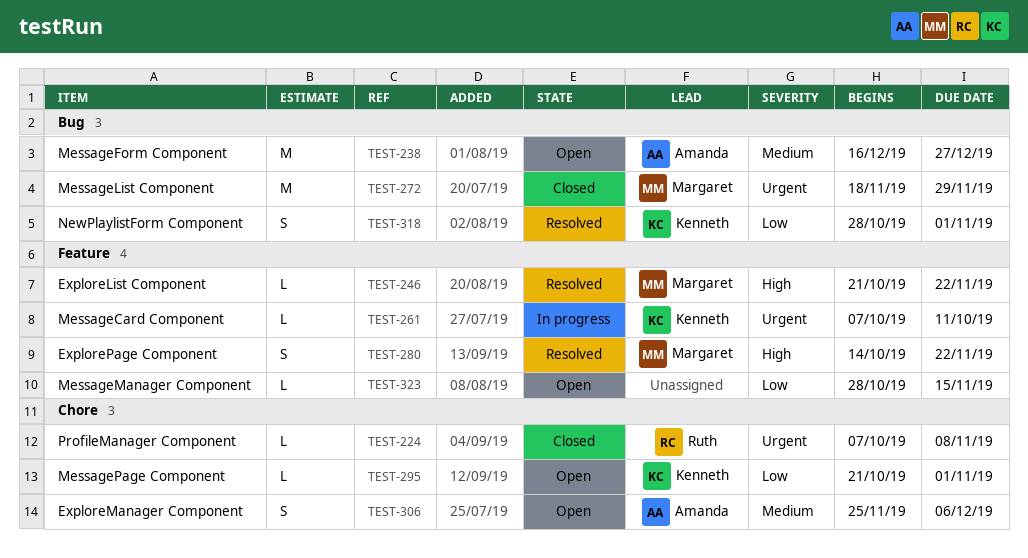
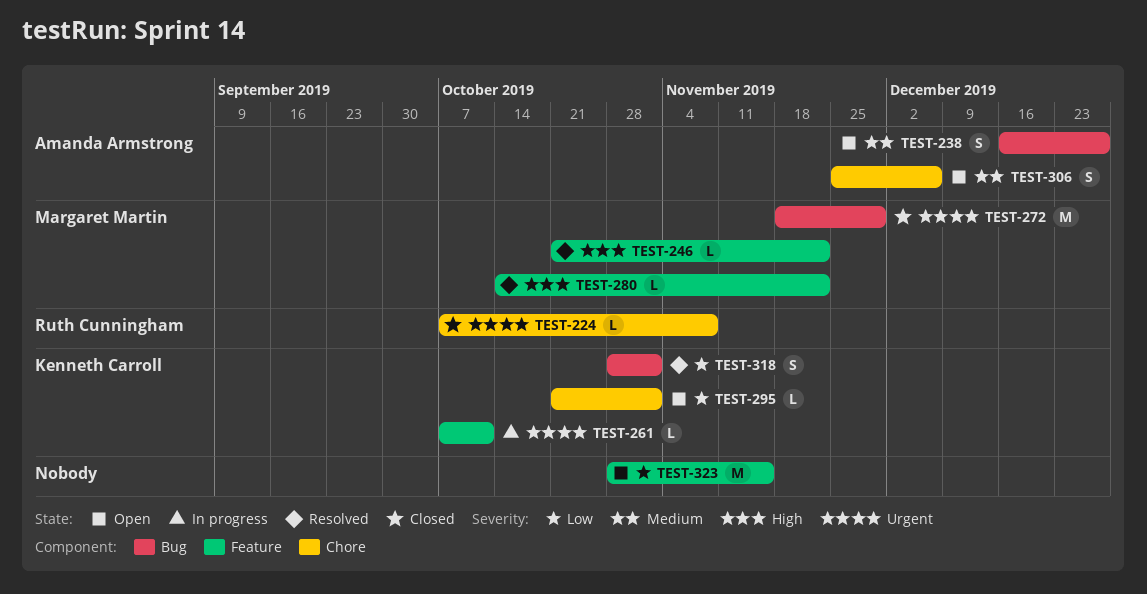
TEST-238, estimate: M -> S
TEST-280, estimate: S -> L
TEST-323, estimate: L -> M

